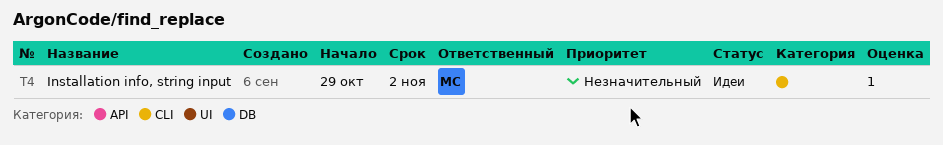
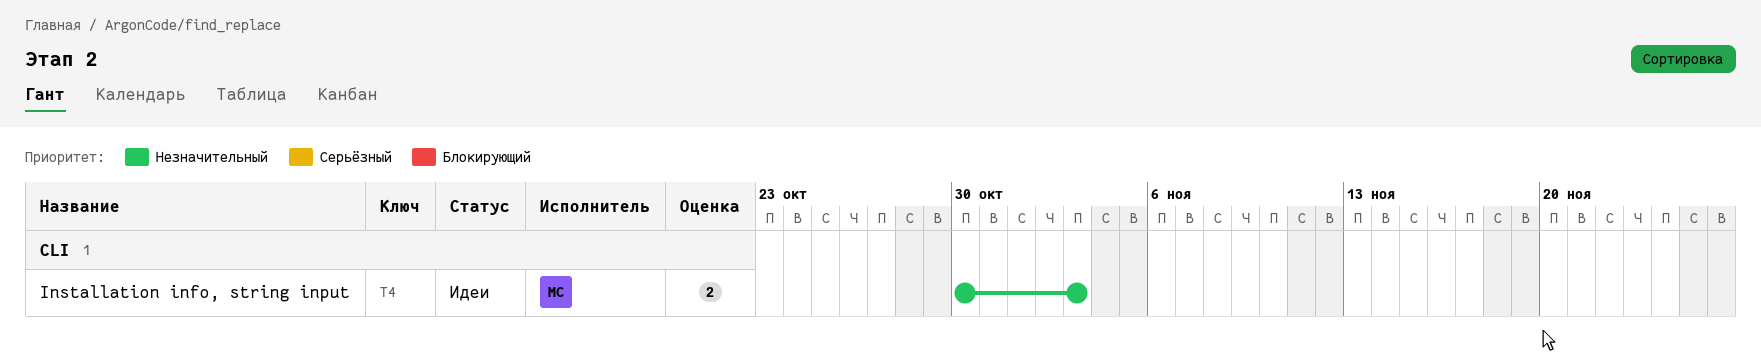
T4, estimate: 1 -> 2
T4, start: Oct 29 -> Oct 30
T4, due: Nov 2 -> Nov 3

